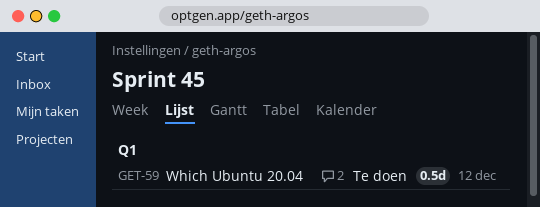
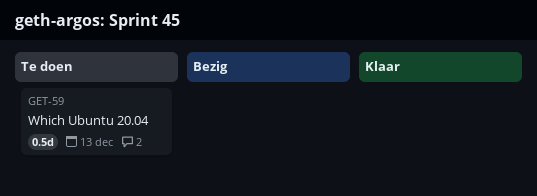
GET-59, due: Dec 12 -> Dec 13

